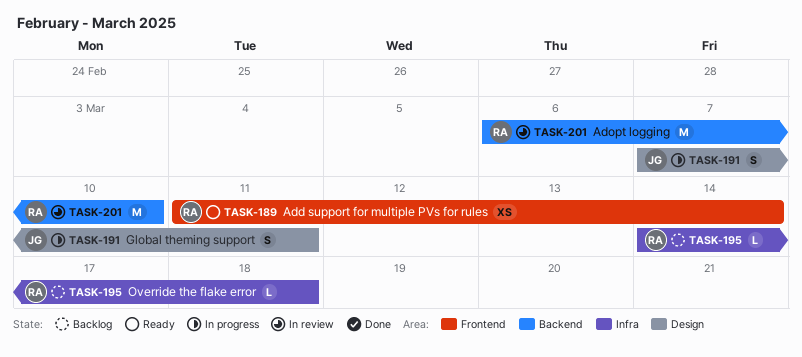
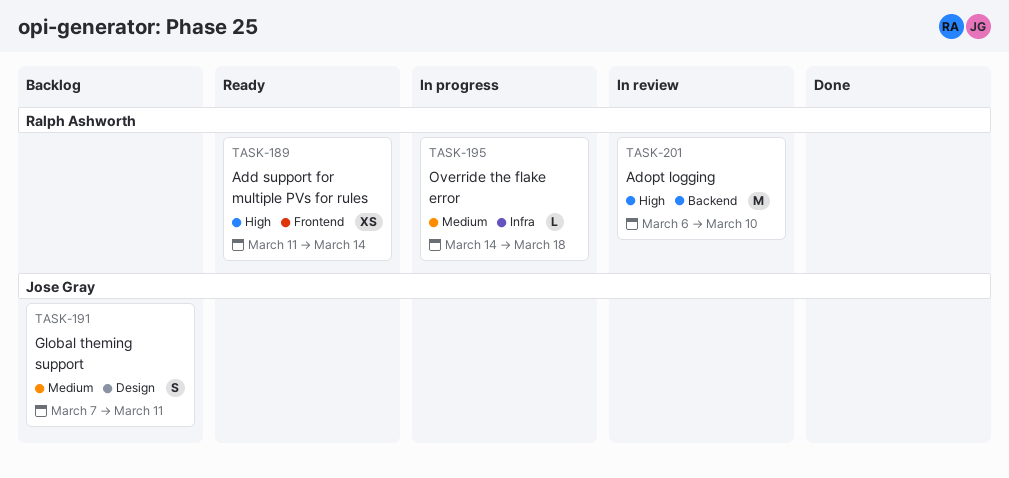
TASK-191, status: In progress -> Backlog
TASK-195, status: Backlog -> In progress

